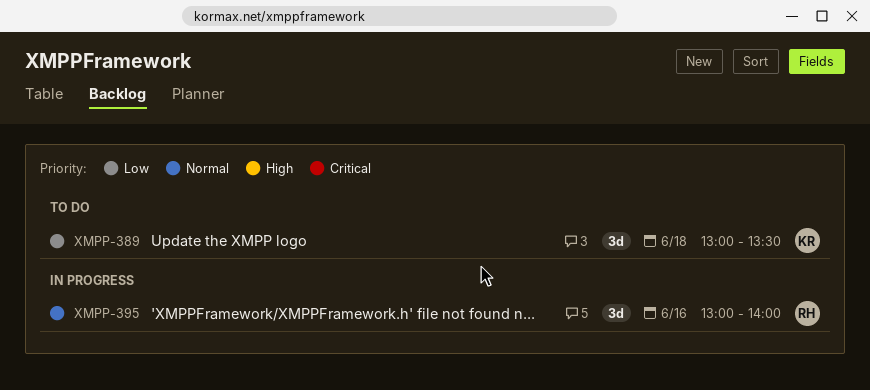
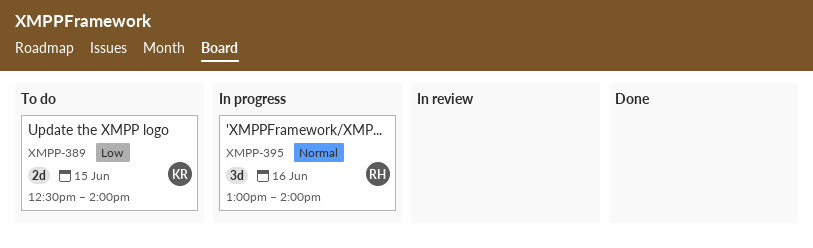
XMPP-389, estimate: 3d -> 2d
XMPP-389, day: Jun 18 -> Jun 15
XMPP-389, begins: 13:00 -> 12:30
XMPP-389, ends: 13:30 -> 14:00

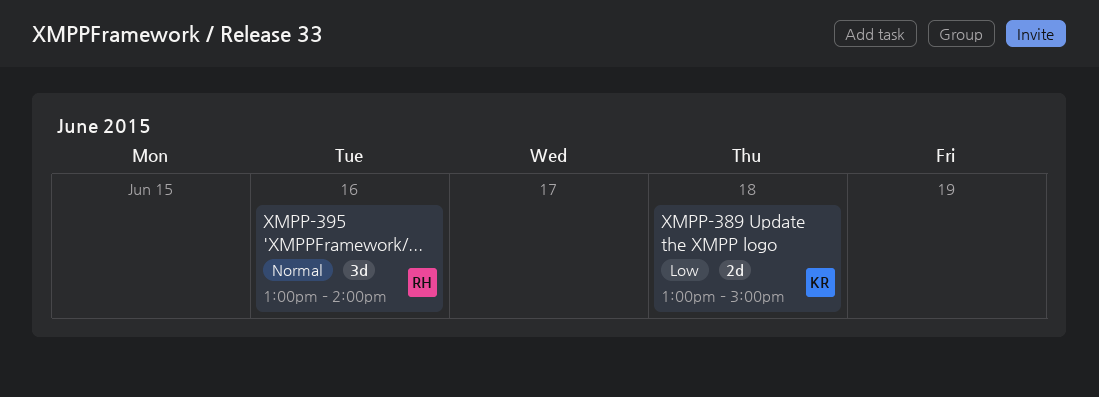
XMPP-389, day: Jun 15 -> Jun 18
XMPP-389, begins: 12:30 -> 13:00
XMPP-389, ends: 14:00 -> 15:00

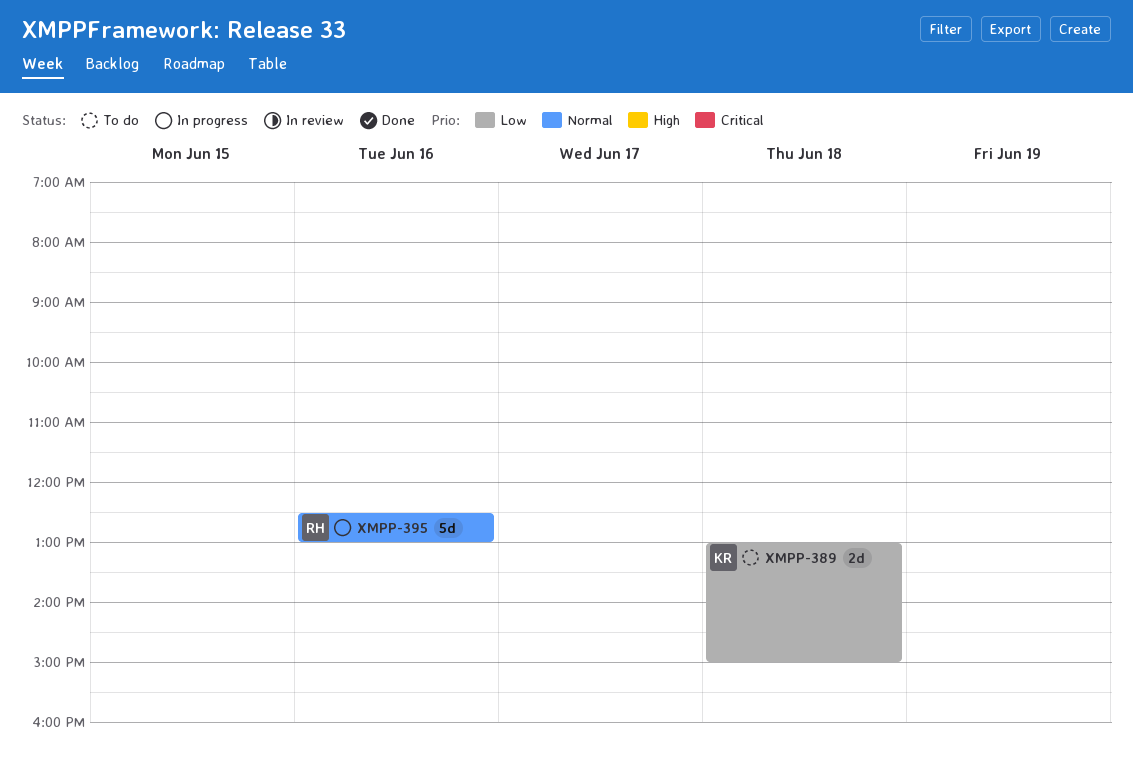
XMPP-395, estimate: 3d -> 5d
XMPP-395, begins: 13:00 -> 12:30
XMPP-395, ends: 14:00 -> 13:00

